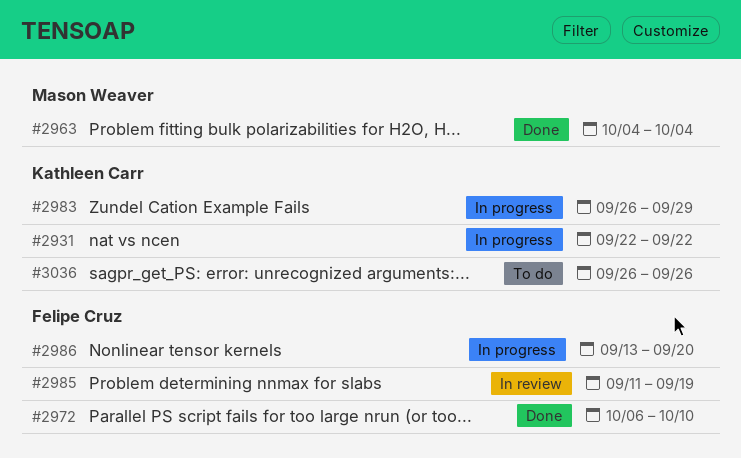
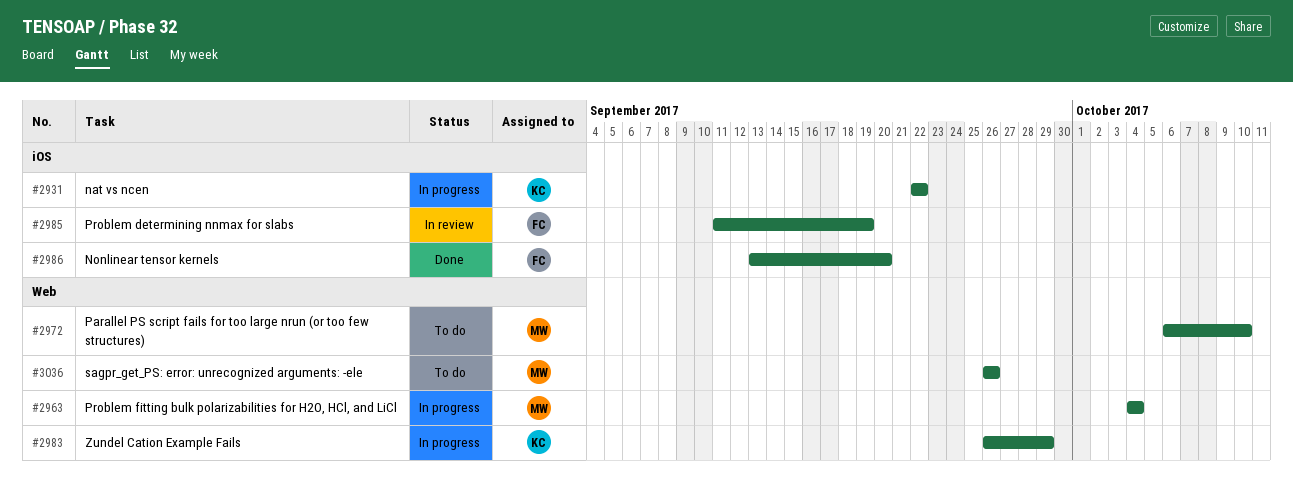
#2963, status: Done -> In progress
#2972, status: Done -> To do
#2972, owner: Felipe Cruz -> Mason Weaver
#2986, status: In progress -> Done
#3036, owner: Kathleen Carr -> Mason Weaver

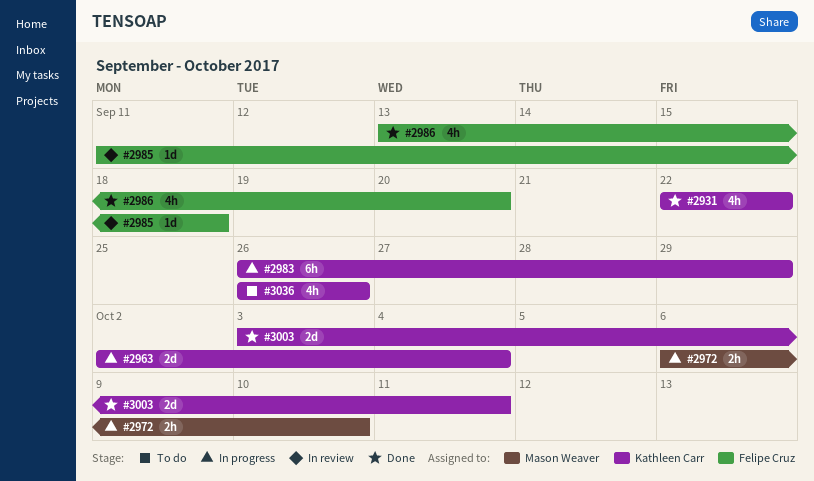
#2931, status: In progress -> Done
#2963, owner: Mason Weaver -> Kathleen Carr
#2963, start: Oct 4 -> Oct 2
#2972, status: To do -> In progress
#2985, due: Sep 19 -> Sep 18
#3003: none -> present
#3036, owner: Mason Weaver -> Kathleen Carr

